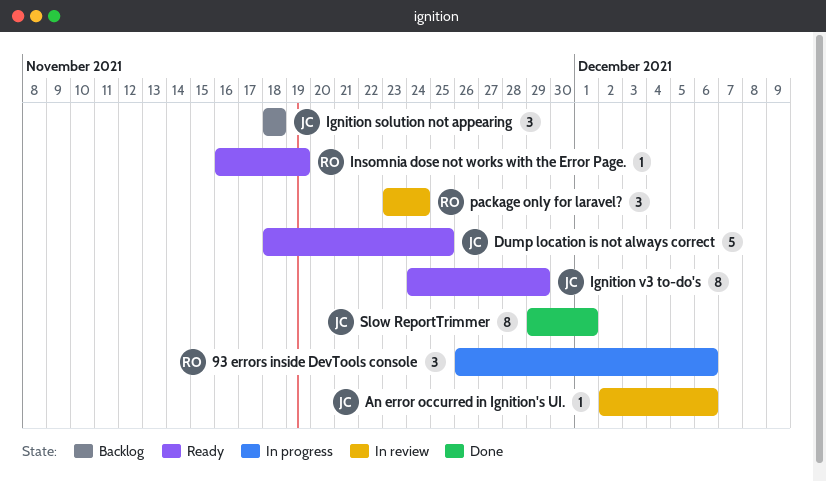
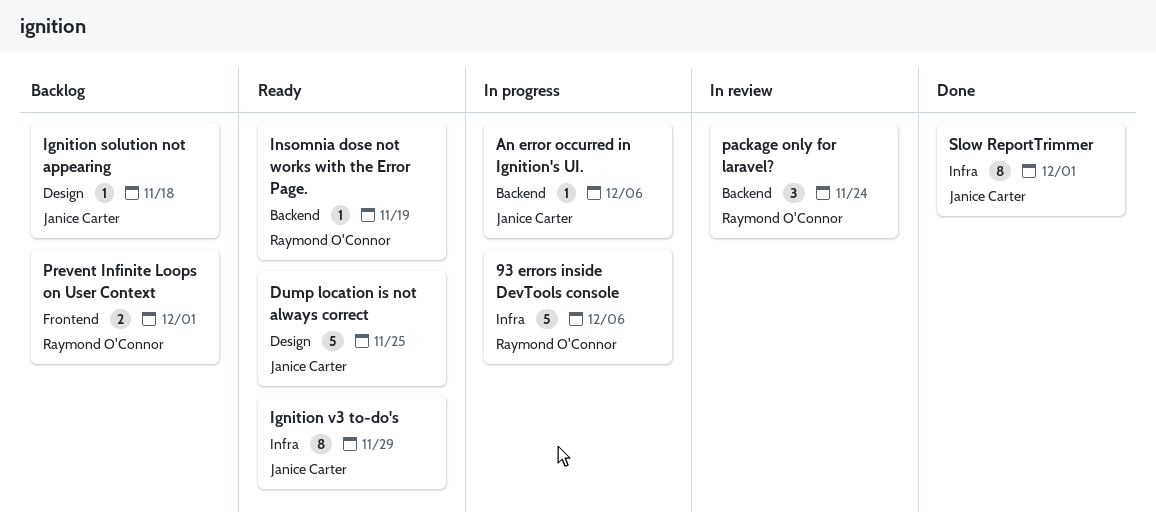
93 errors inside DevTools console, estimate: 3 -> 5
An error occurred in Ignition's UI., status: In review -> In progress
Ignition solution not appearing, estimate: 3 -> 1
Prevent Infinite Loops on User Context: none -> present

